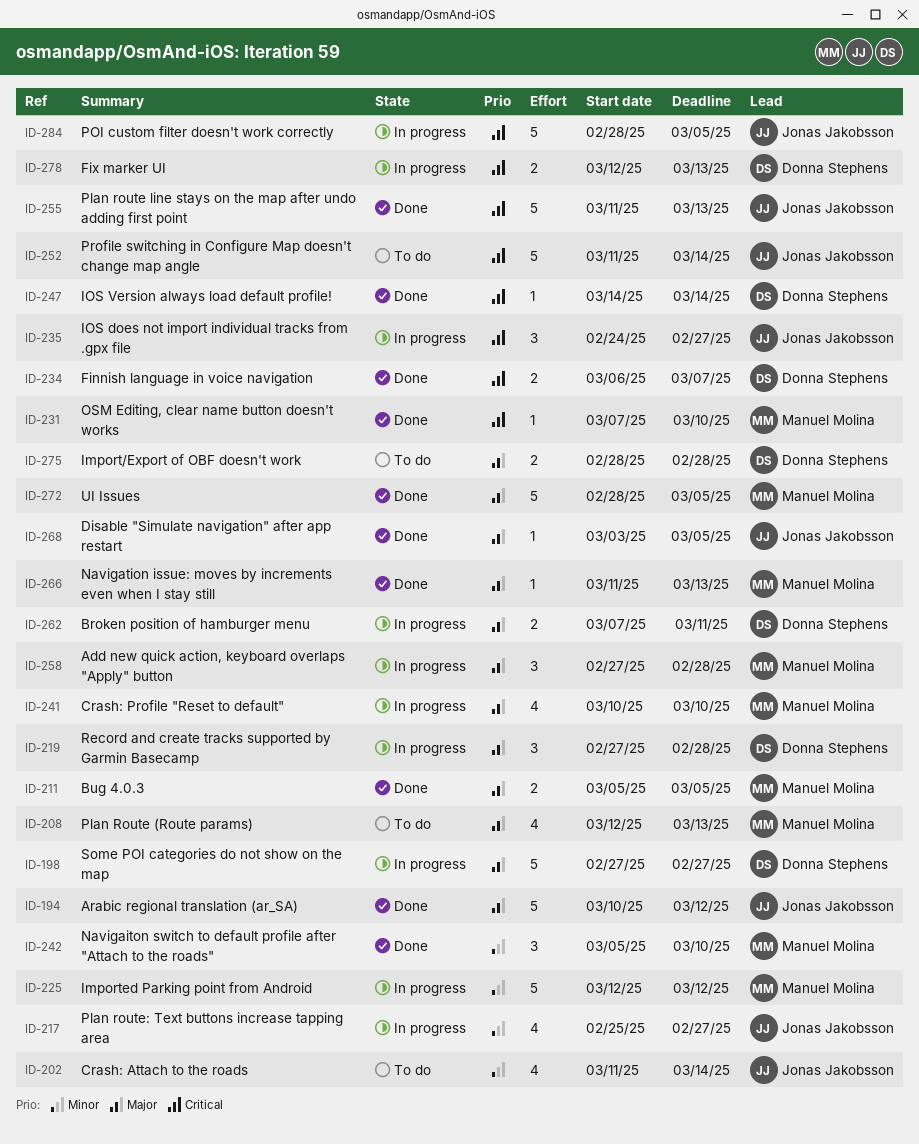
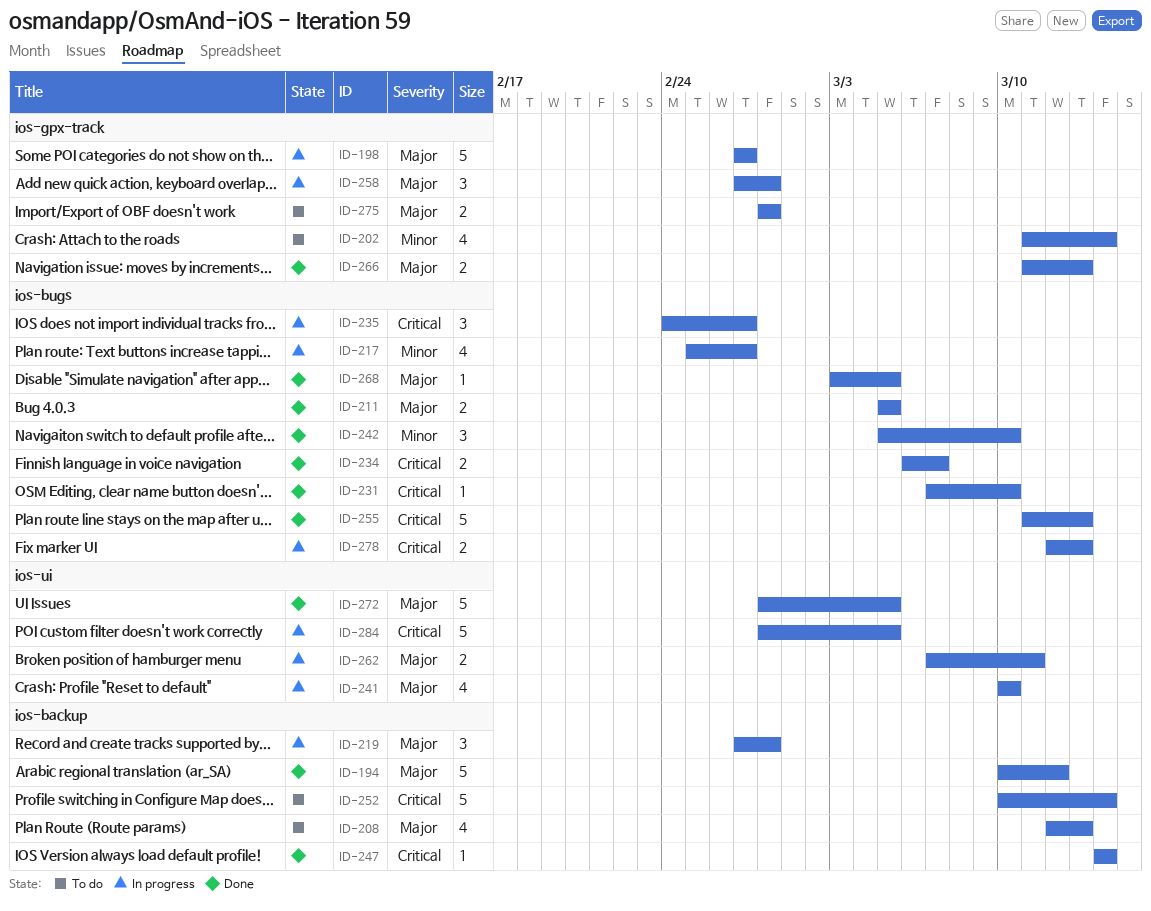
ID-225: present -> none
ID-252, start: Mar 11 -> Mar 10
ID-266, estimate: 1 -> 2

